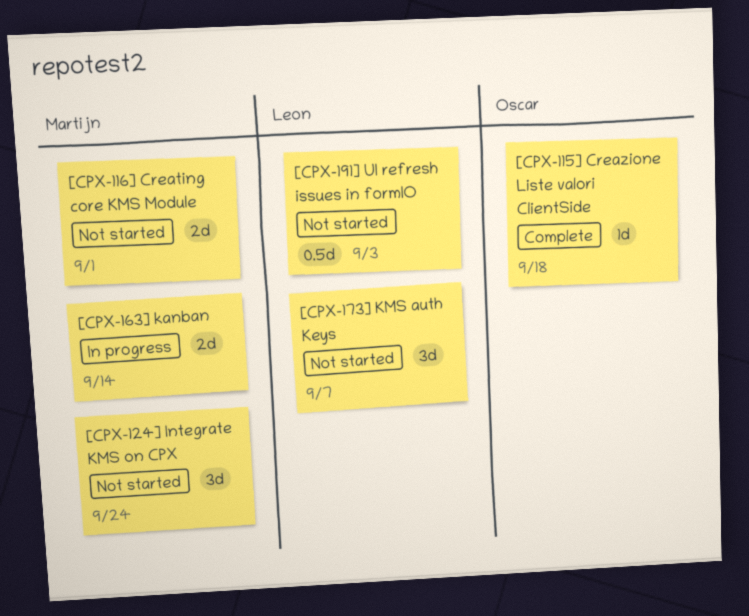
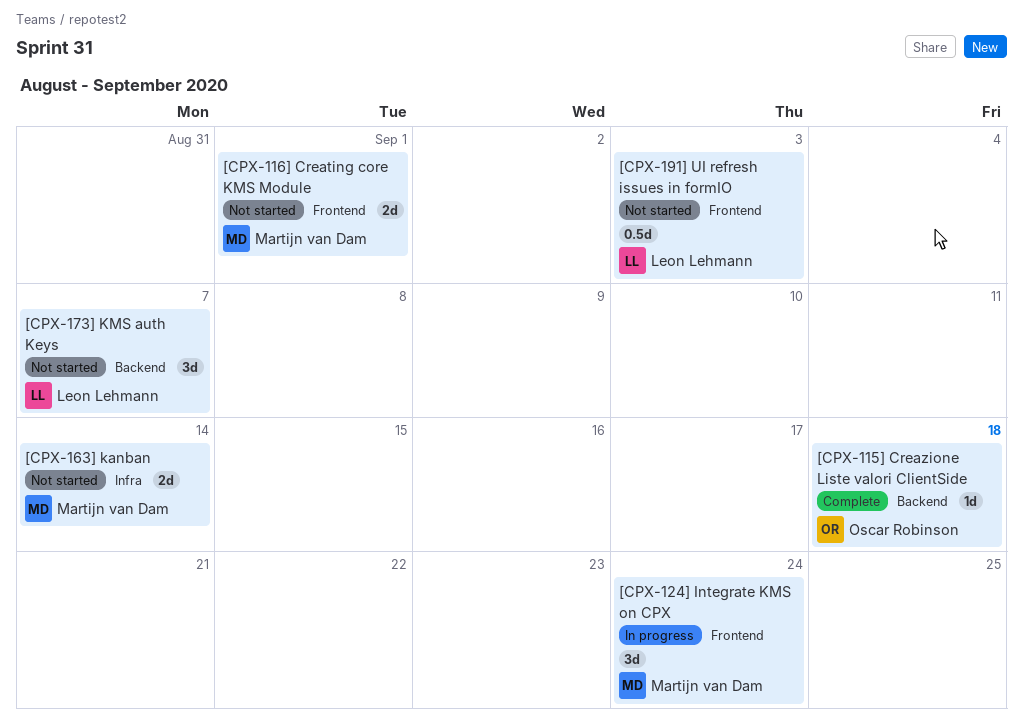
[CPX-124] Integrate KMS on CPX, status: Not started -> In progress
[CPX-163] kanban, status: In progress -> Not started

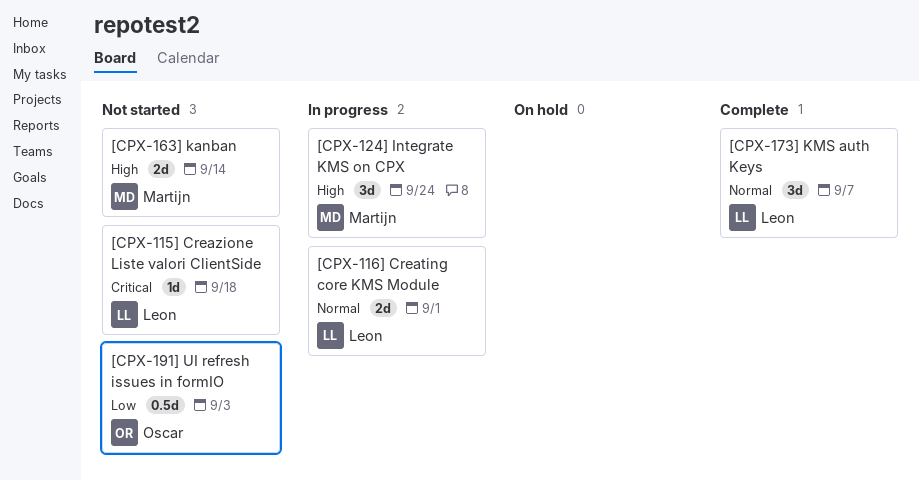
[CPX-115] Creazione Liste valori ClientSide, status: Complete -> Not started
[CPX-115] Creazione Liste valori ClientSide, owner: Oscar Robinson -> Leon Lehmann
[CPX-116] Creating core KMS Module, status: Not started -> In progress
[CPX-116] Creating core KMS Module, owner: Martijn van Dam -> Leon Lehmann
[CPX-173] KMS auth Keys, status: Not started -> Complete
[CPX-191] UI refresh issues in formIO, owner: Leon Lehmann -> Oscar Robinson

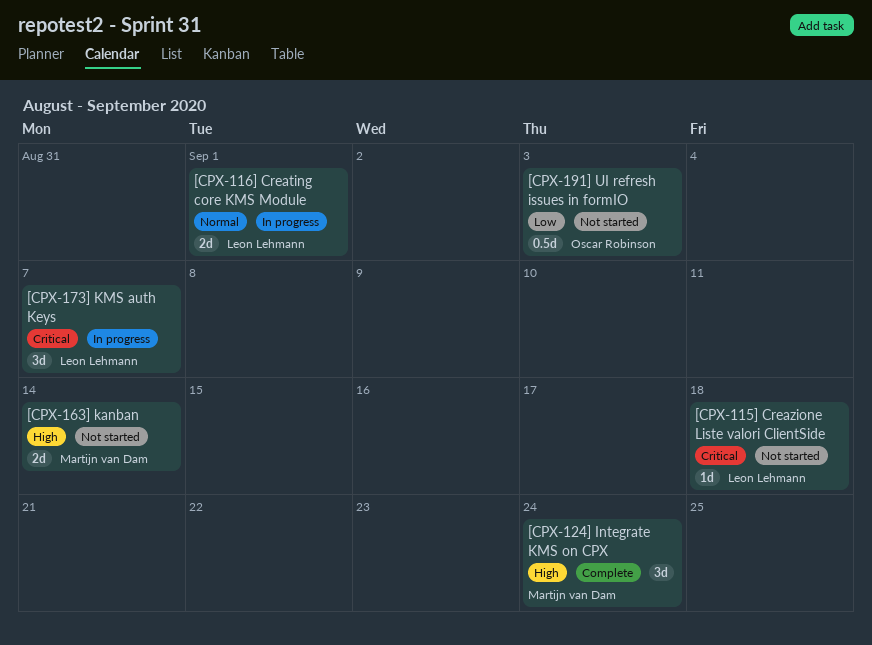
[CPX-124] Integrate KMS on CPX, status: In progress -> Complete
[CPX-173] KMS auth Keys, status: Complete -> In progress
[CPX-173] KMS auth Keys, priority: Normal -> Critical

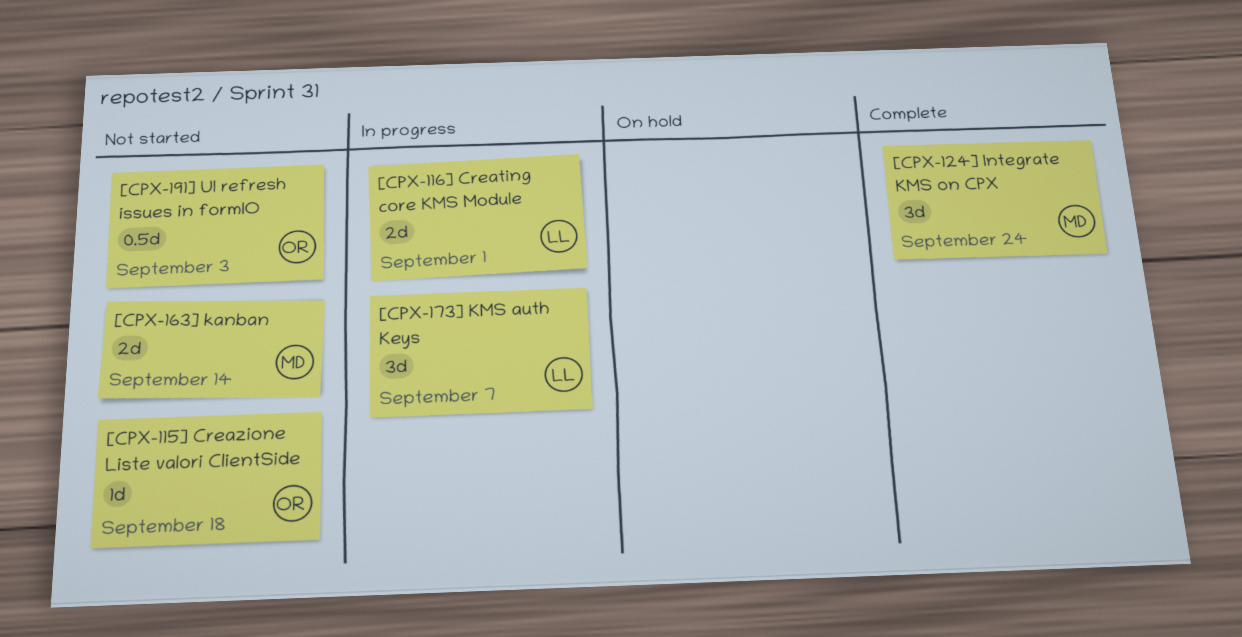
[CPX-115] Creazione Liste valori ClientSide, owner: Leon Lehmann -> Oscar Robinson

